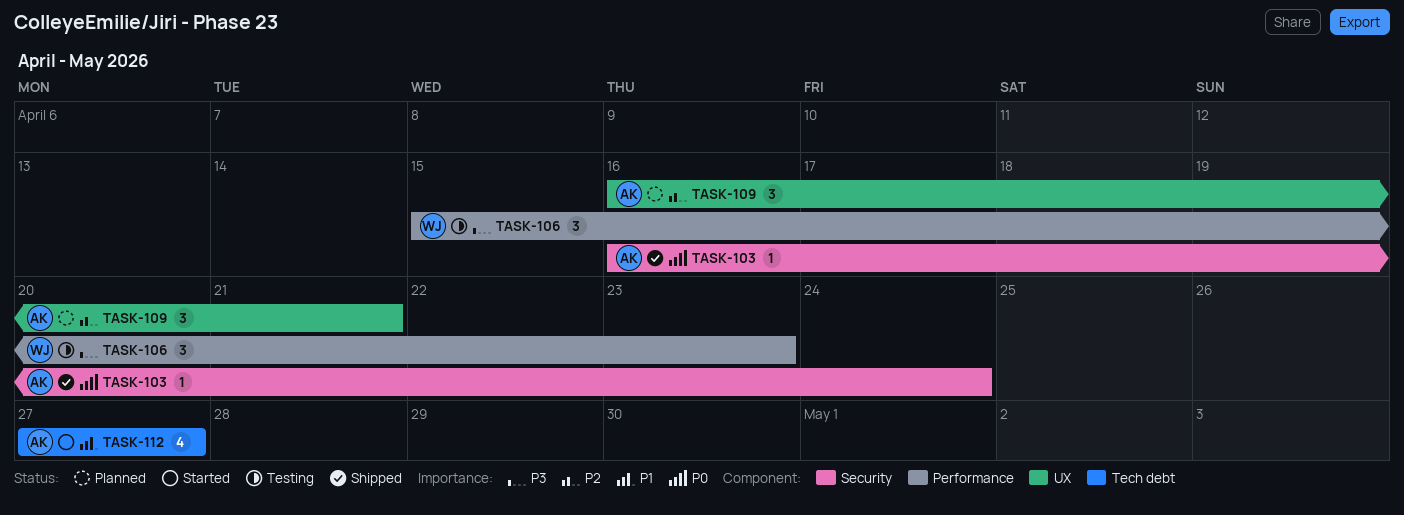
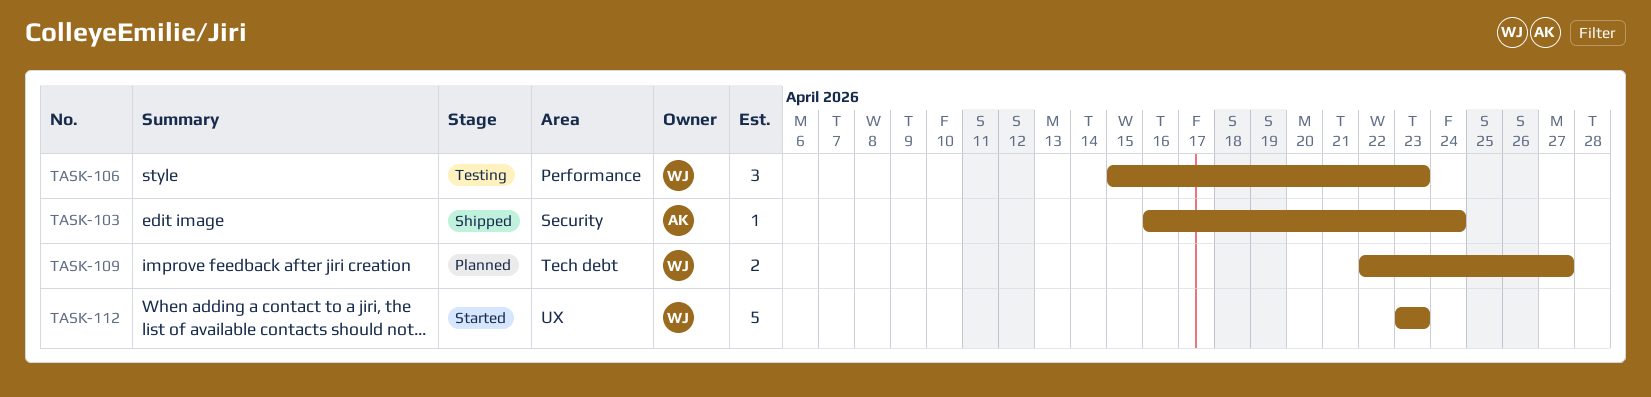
TASK-109, owner: AK -> WJ
TASK-109, label: UX -> Tech debt
TASK-109, estimate: 3 -> 2
TASK-109, start: Apr 16 -> Apr 22
TASK-109, due: Apr 21 -> Apr 27
TASK-112, owner: AK -> WJ
TASK-112, label: Tech debt -> UX
TASK-112, estimate: 4 -> 5
TASK-112, start: Apr 27 -> Apr 23
TASK-112, due: Apr 27 -> Apr 23

